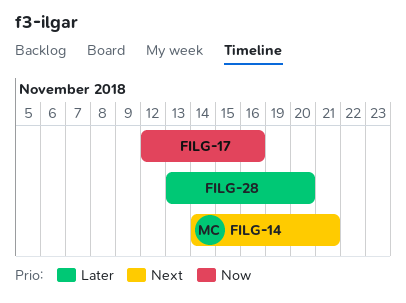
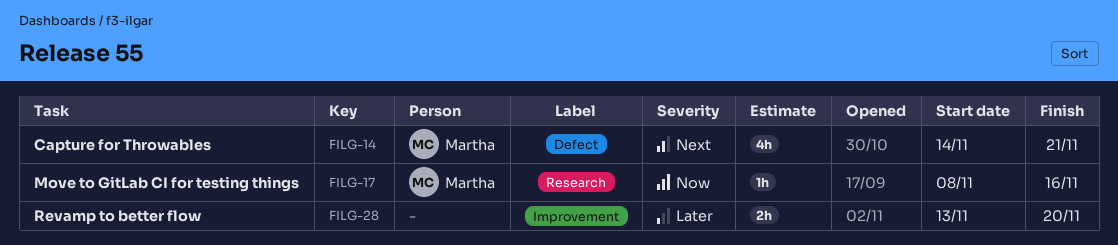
FILG-17, owner: none -> Martha
FILG-17, start: Nov 12 -> Nov 8

